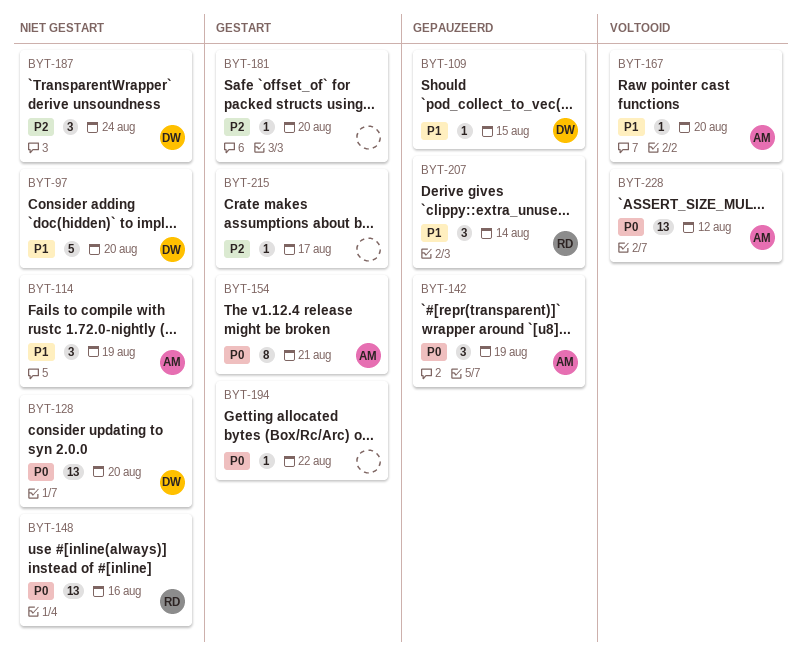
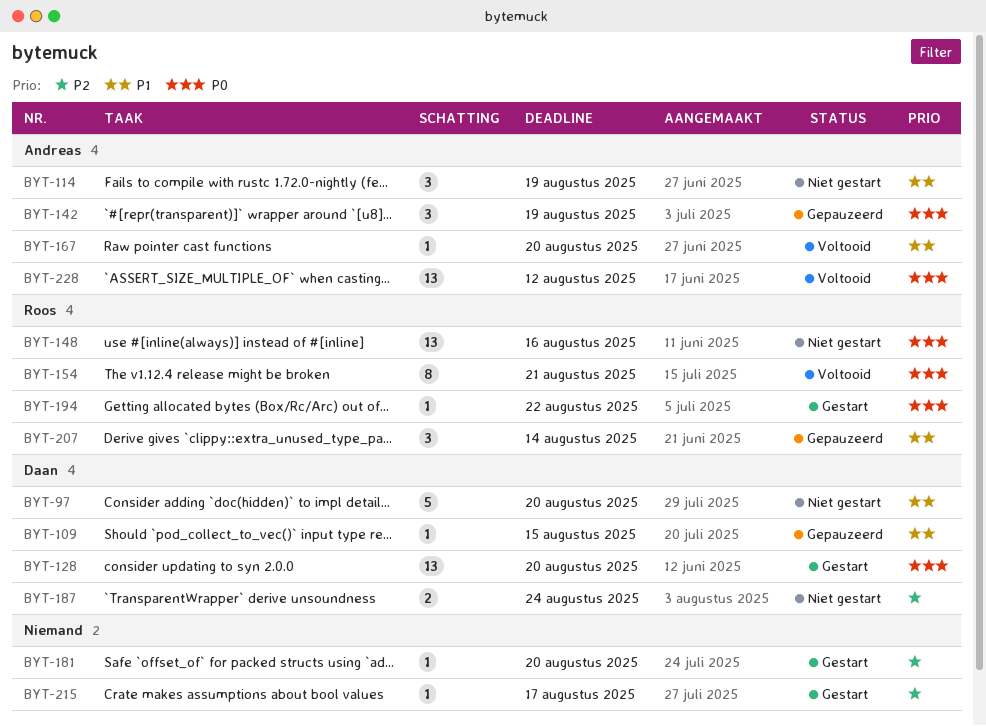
BYT-128, status: Niet gestart -> Gestart
BYT-154, status: Gestart -> Voltooid
BYT-154, owner: Andreas -> Roos
BYT-187, estimate: 3 -> 2
BYT-194, owner: none -> Roos

